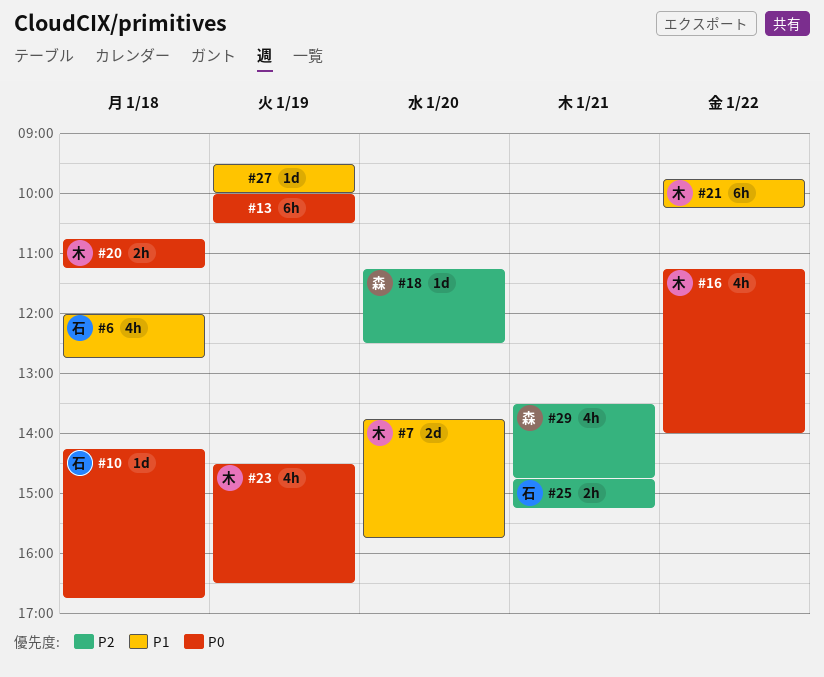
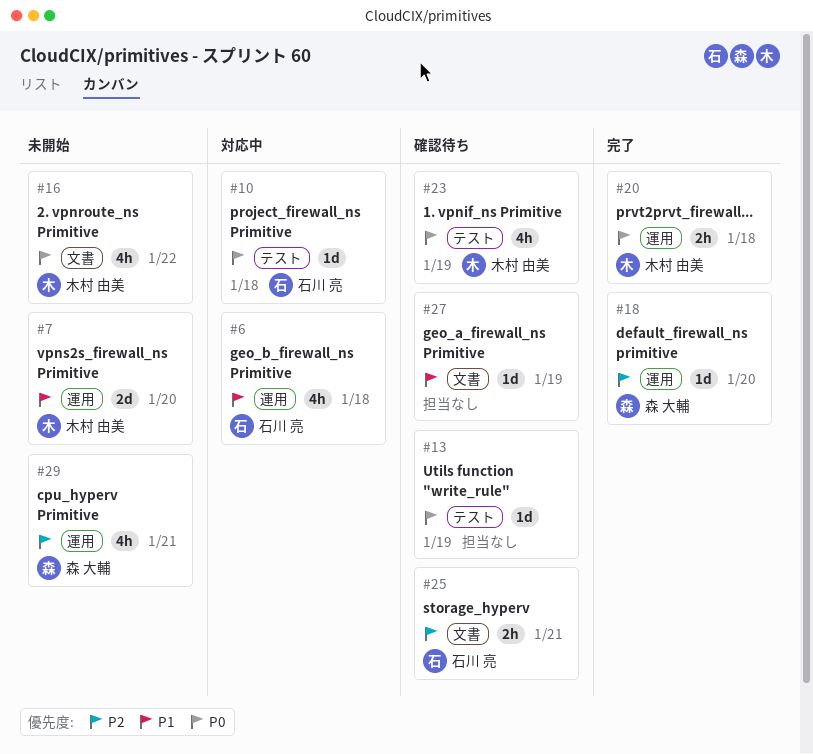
#13, estimate: 6h -> 1d
#21: present -> none

